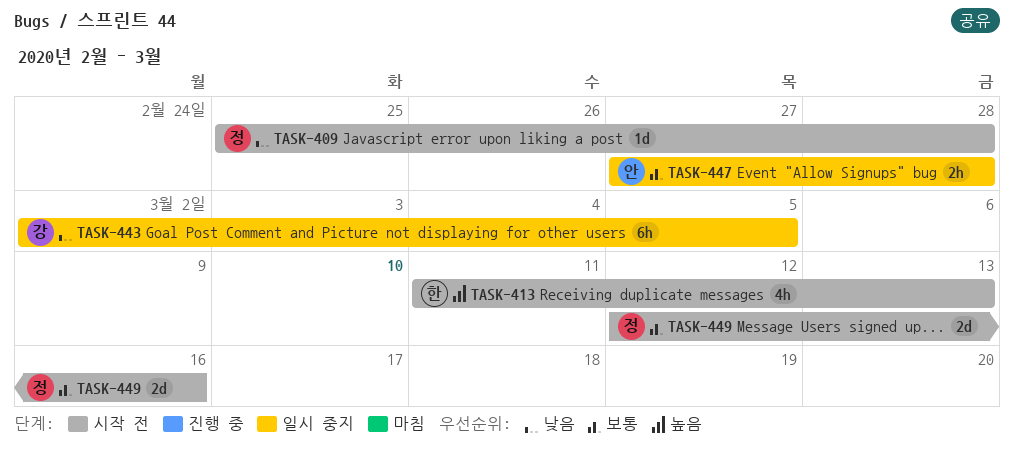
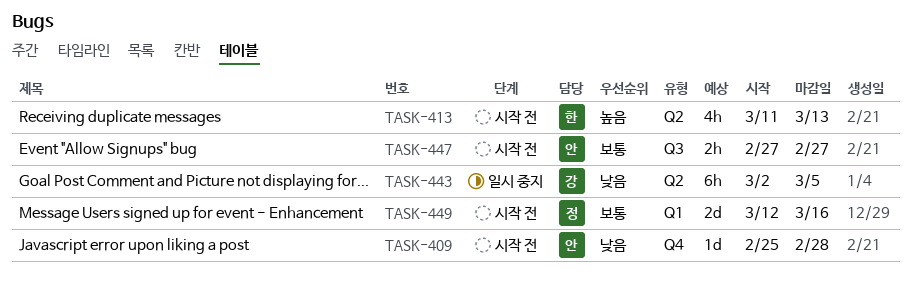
TASK-409, owner: 정 -> 안
TASK-447, status: 일시 중지 -> 시작 전
TASK-447, due: Feb 28 -> Feb 27

